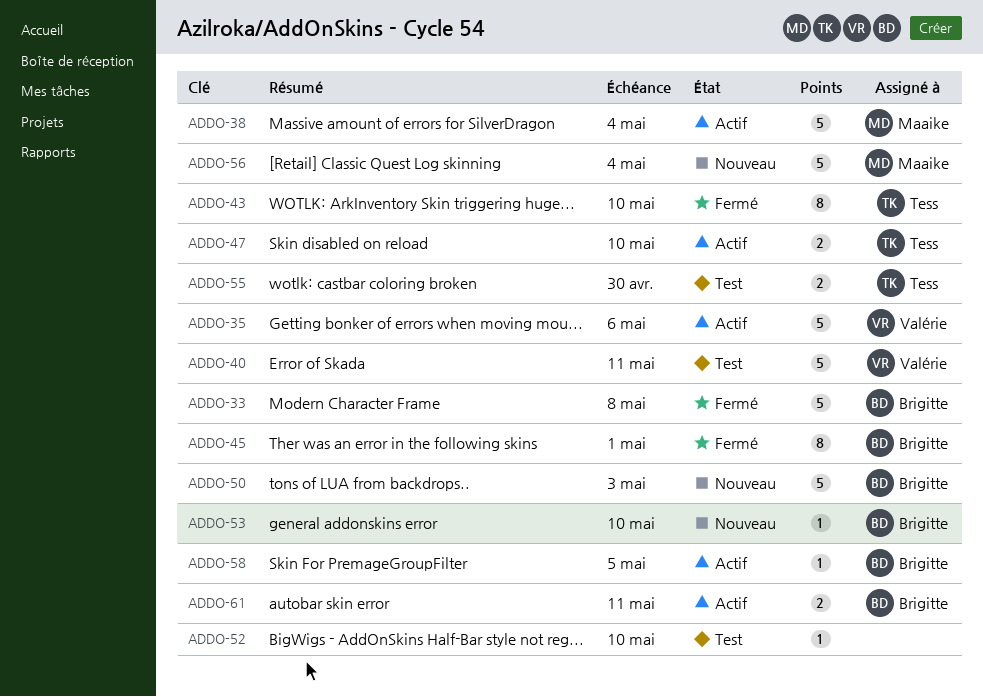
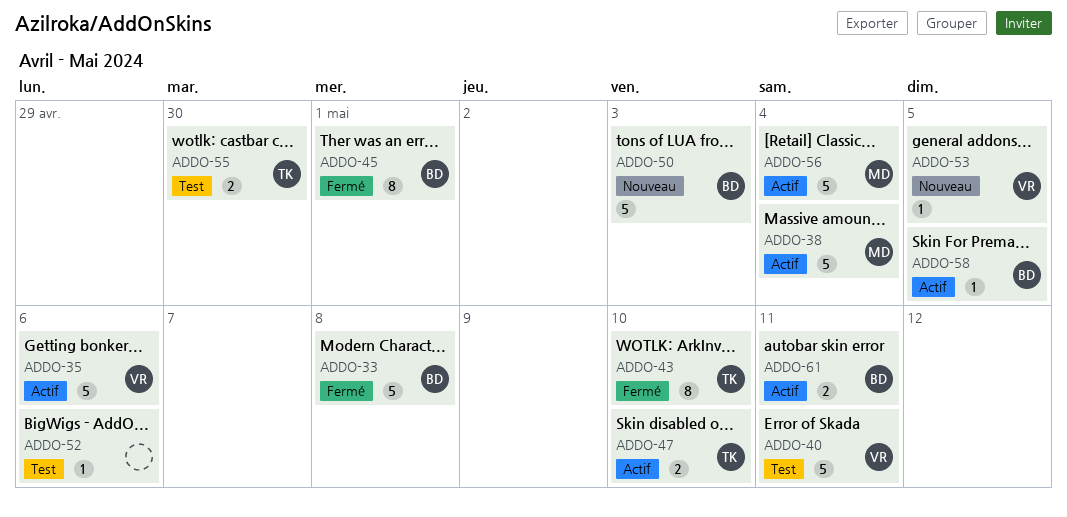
ADDO-52, due: May 10 -> May 6
ADDO-53, owner: Brigitte -> Valérie
ADDO-53, due: May 10 -> May 5
ADDO-56, status: Nouveau -> Actif

